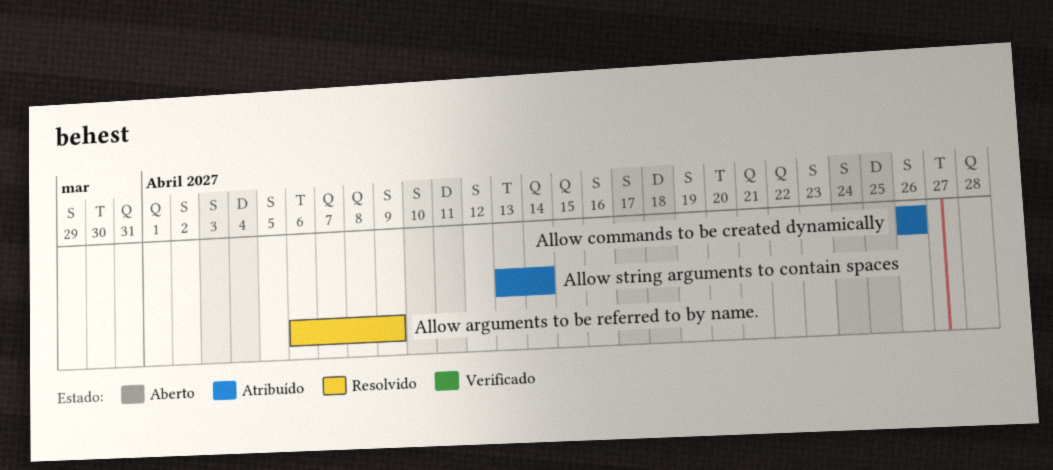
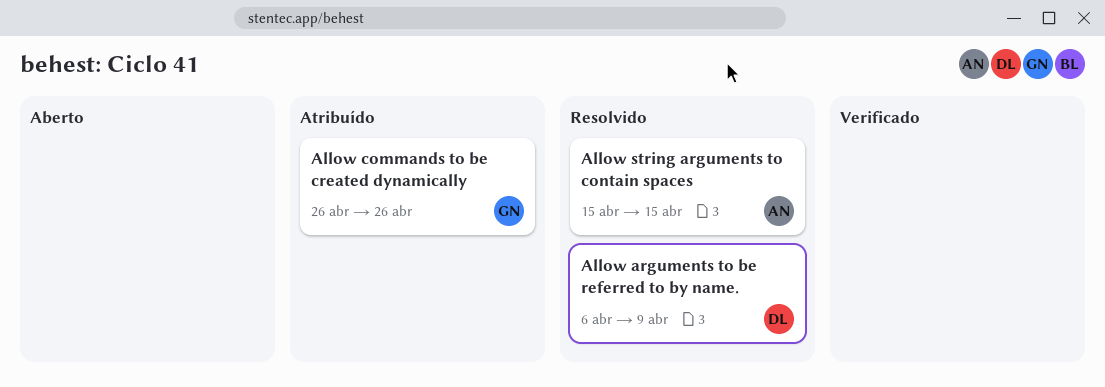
Allow string arguments to contain spaces, status: Atribuído -> Resolvido
Allow string arguments to contain spaces, start: Apr 13 -> Apr 15
Allow string arguments to contain spaces, due: Apr 14 -> Apr 15

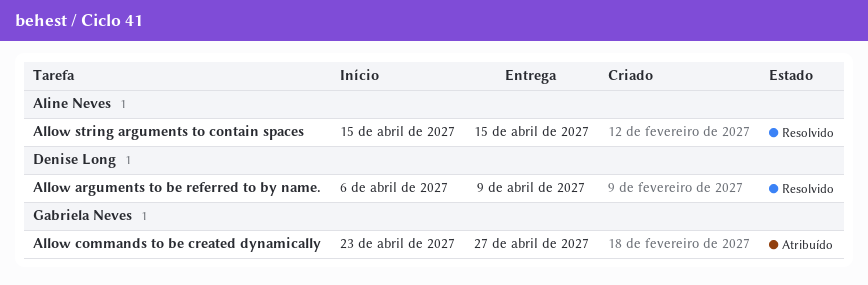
Allow commands to be created dynamically, start: Apr 26 -> Apr 23
Allow commands to be created dynamically, due: Apr 26 -> Apr 27

